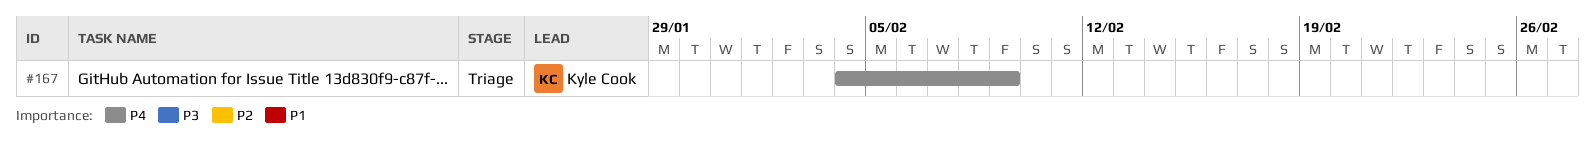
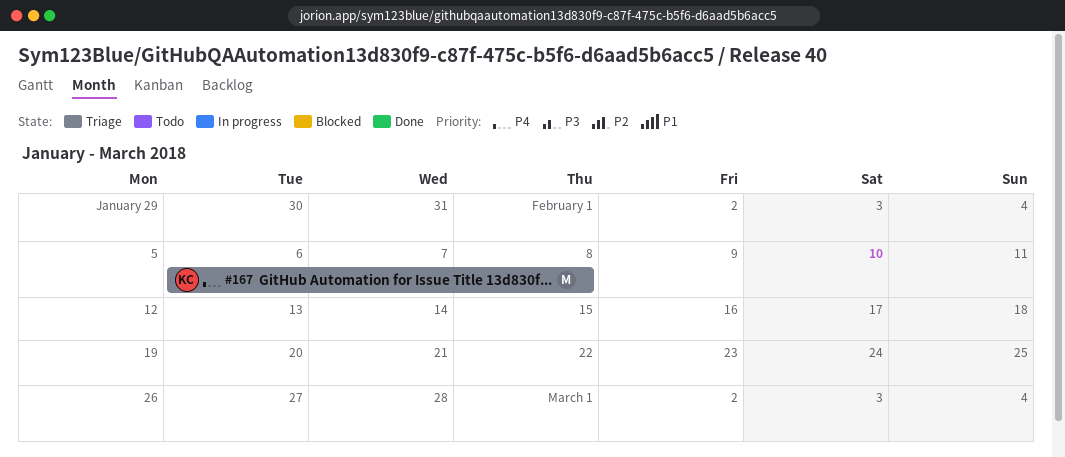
#167, start: Feb 4 -> Feb 6
#167, due: Feb 9 -> Feb 8

